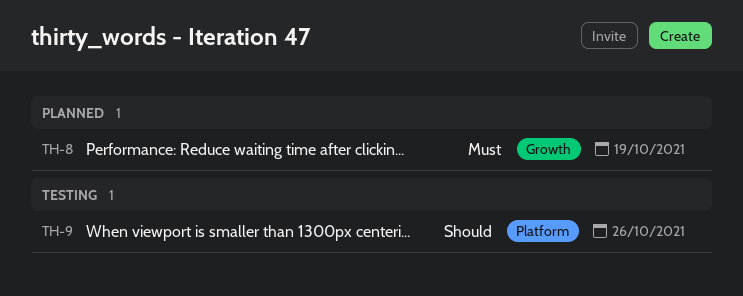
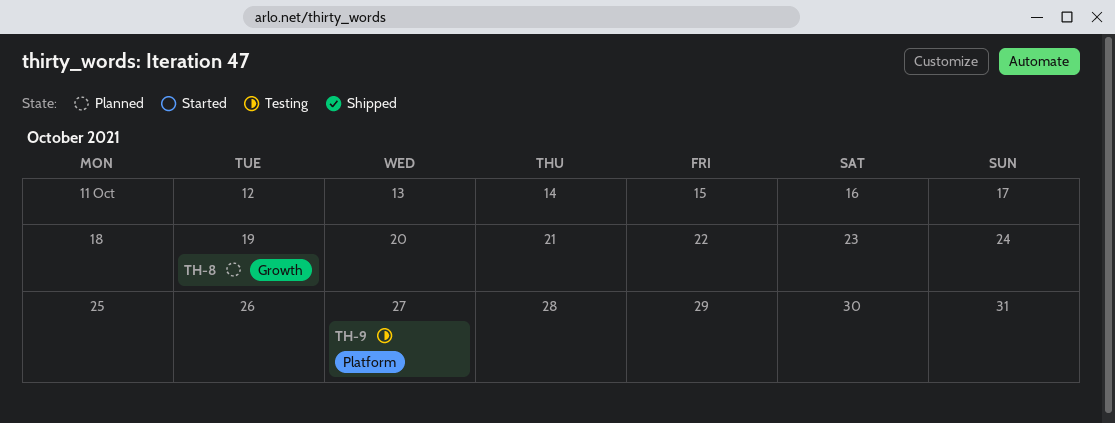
TH-9, due: Oct 26 -> Oct 27

